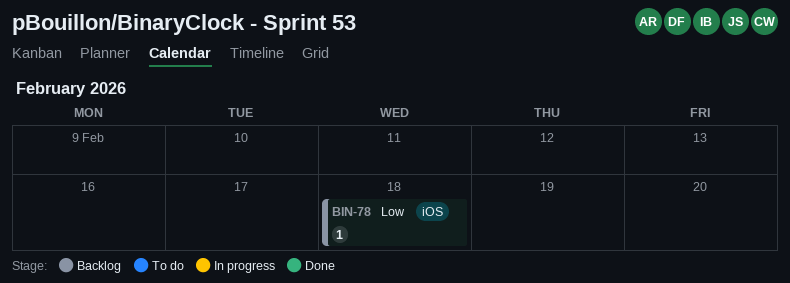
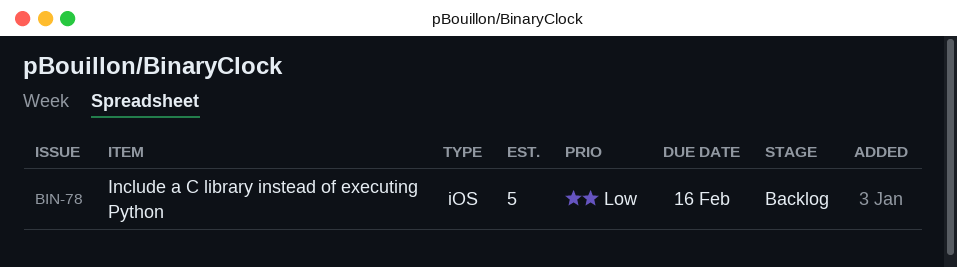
BIN-78, estimate: 1 -> 5
BIN-78, due: Feb 18 -> Feb 16

